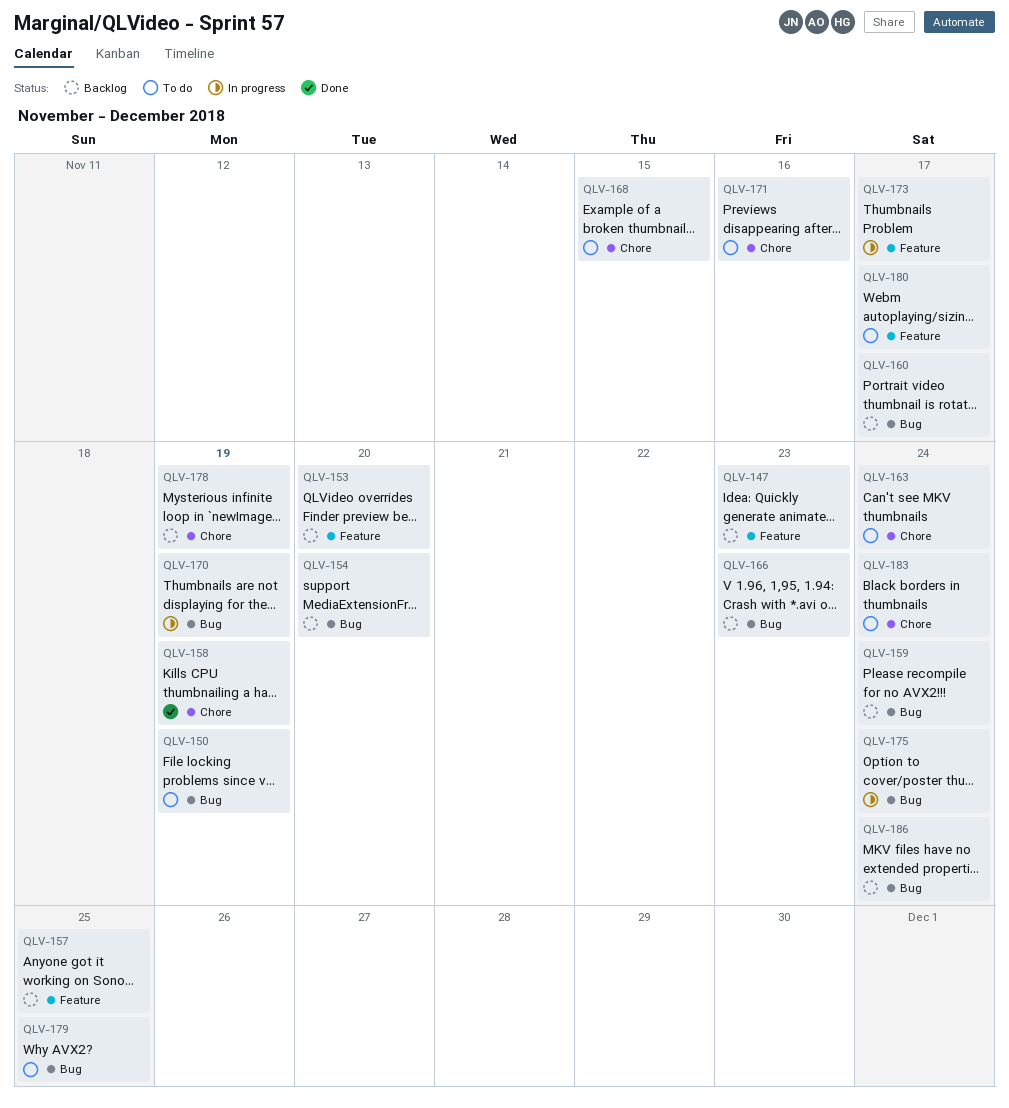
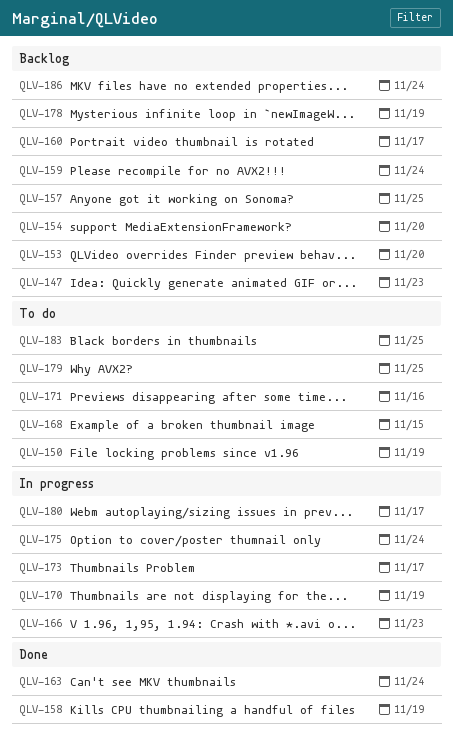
QLV-163, status: To do -> Done
QLV-166, status: Backlog -> In progress
QLV-180, status: To do -> In progress
QLV-183, due: Nov 24 -> Nov 25

